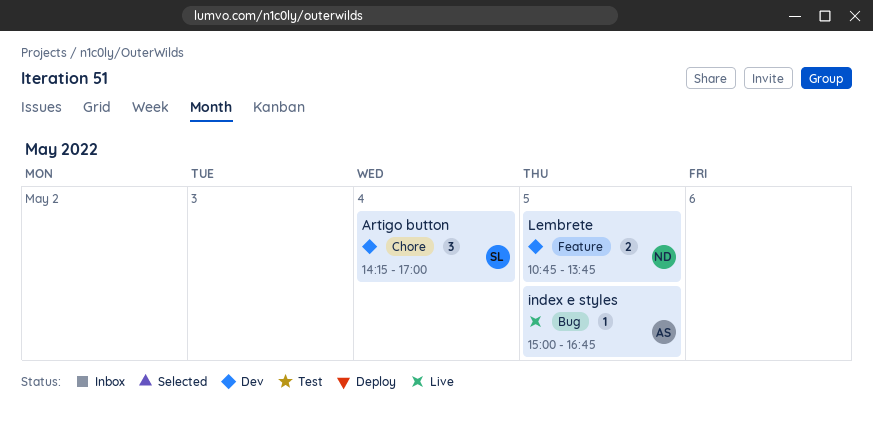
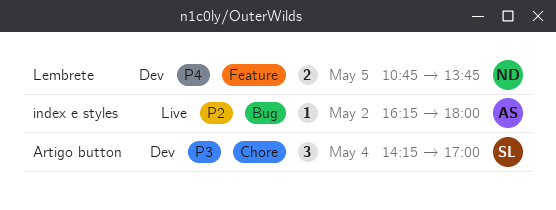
index e styles, day: May 5 -> May 2
index e styles, begins: 15:00 -> 16:15
index e styles, ends: 16:45 -> 18:00

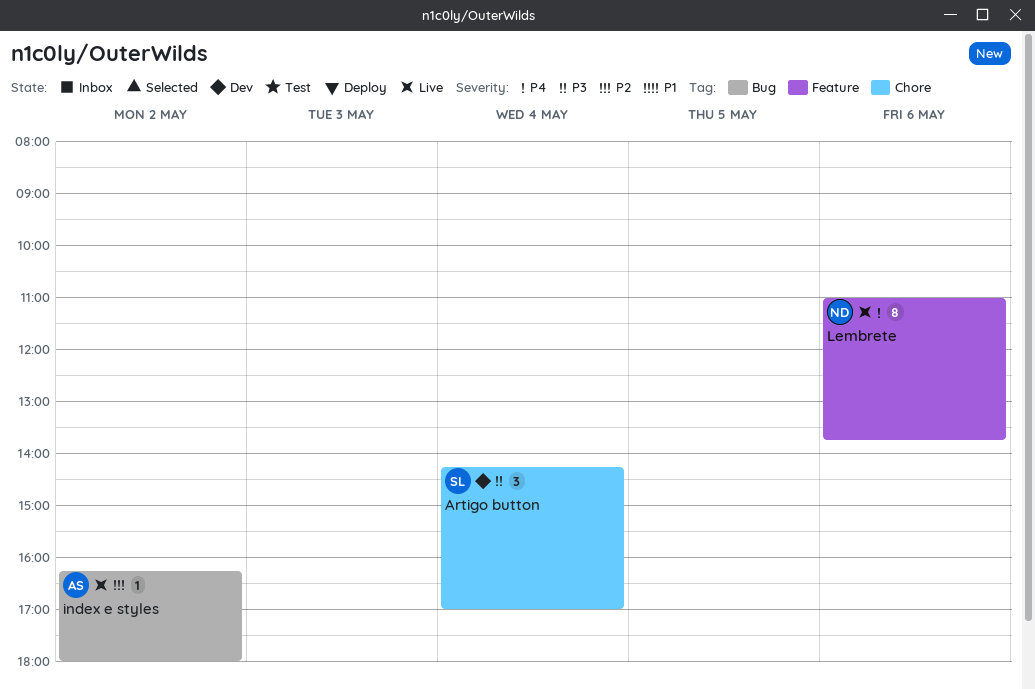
Lembrete, status: Dev -> Live
Lembrete, estimate: 2 -> 8
Lembrete, day: May 5 -> May 6
Lembrete, begins: 10:45 -> 11:00

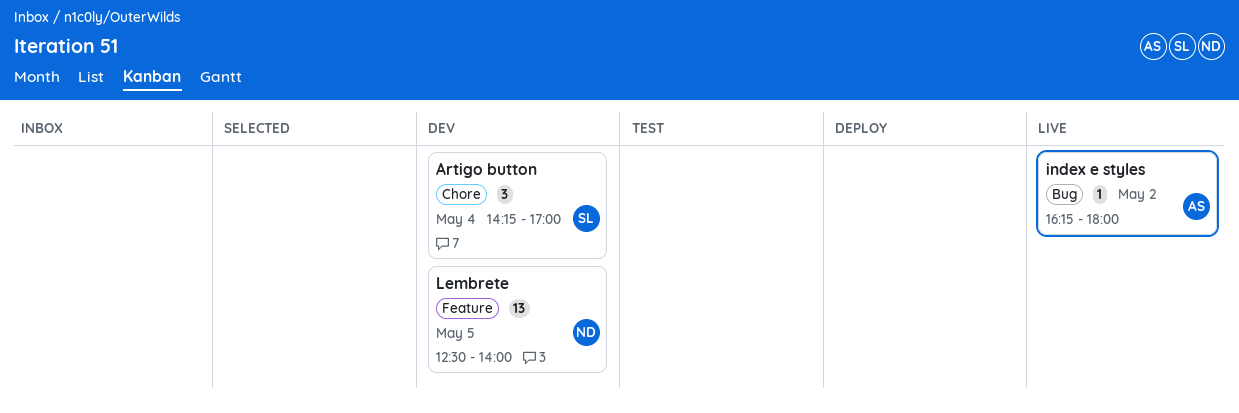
Lembrete, status: Live -> Dev
Lembrete, estimate: 8 -> 13
Lembrete, day: May 6 -> May 5
Lembrete, begins: 11:00 -> 12:30
Lembrete, ends: 13:45 -> 14:00

